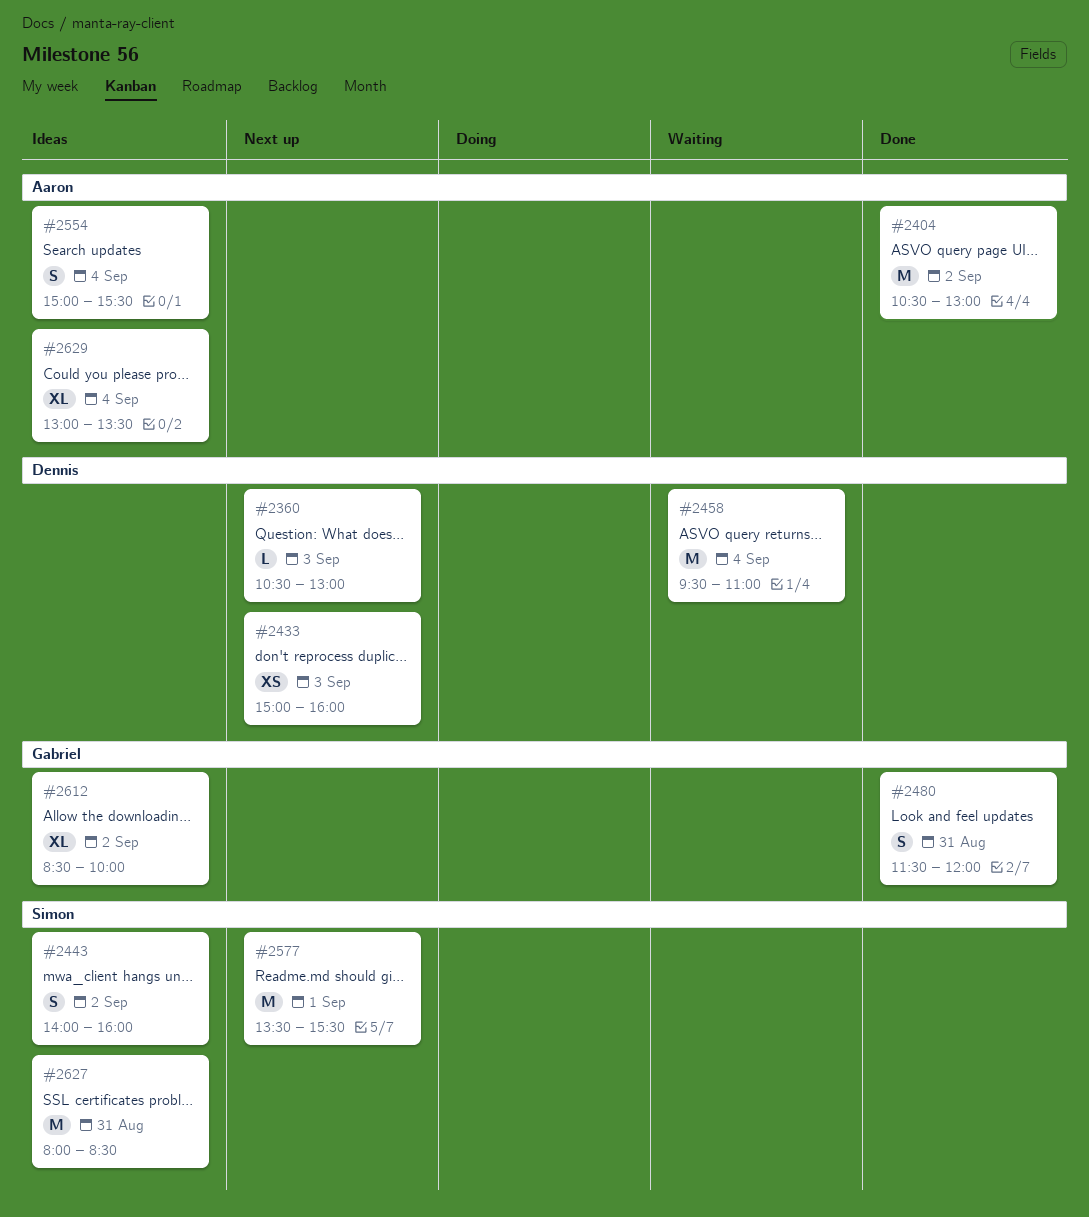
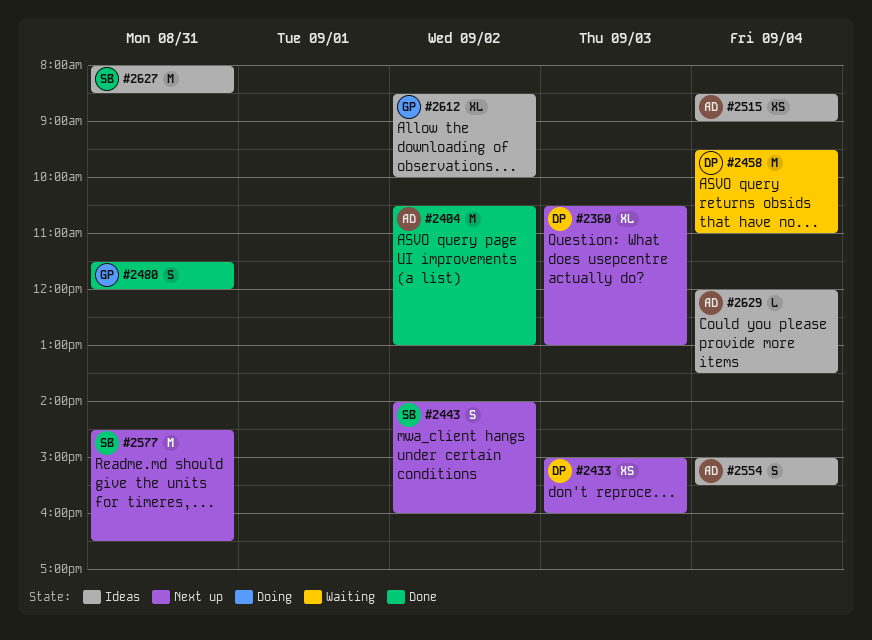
#2360, estimate: L -> XL
#2443, status: Ideas -> Next up
#2515: none -> present
#2577, day: Sep 1 -> Aug 31
#2577, begins: 13:30 -> 14:30
#2577, ends: 15:30 -> 16:30
#2629, estimate: XL -> L
#2629, begins: 13:00 -> 12:00

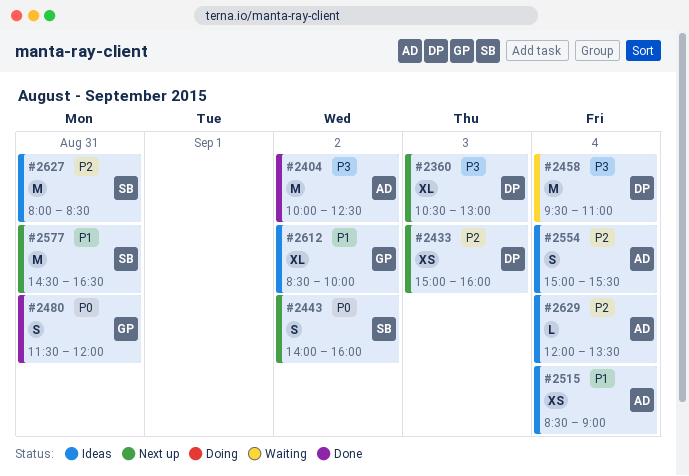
#2404, begins: 10:30 -> 10:00
#2404, ends: 13:00 -> 12:30

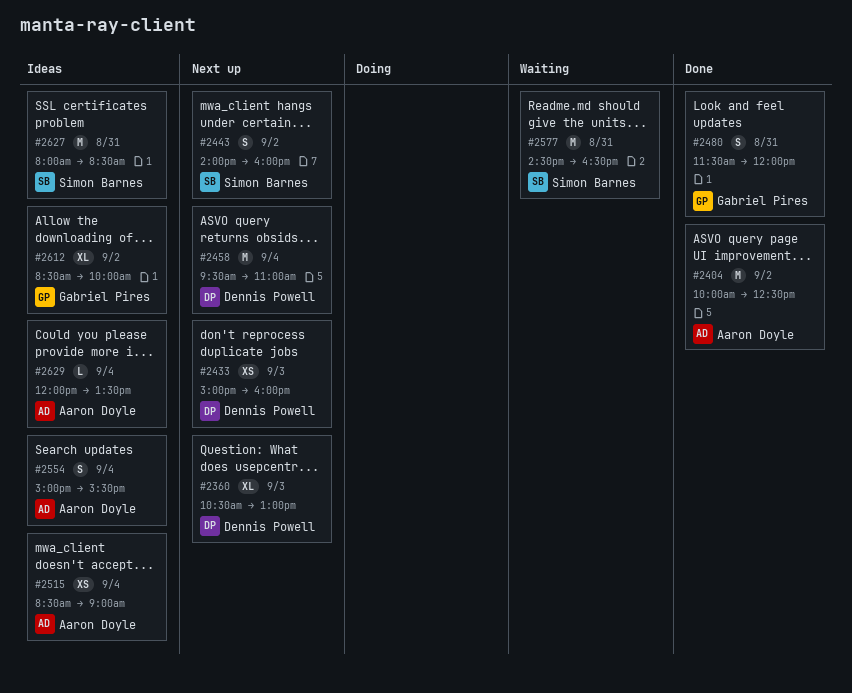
#2458, status: Waiting -> Next up
#2577, status: Next up -> Waiting

